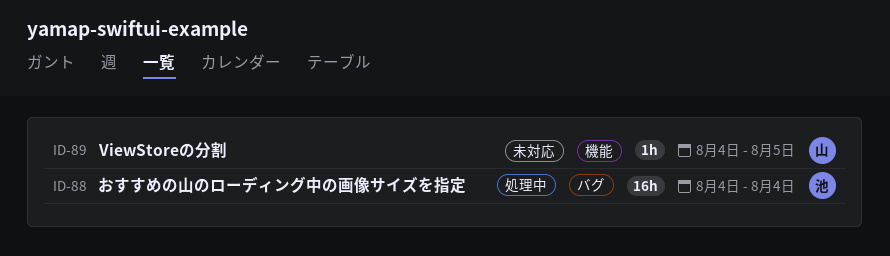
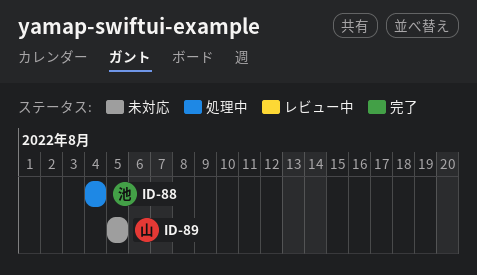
ID-89, start: Aug 4 -> Aug 5

